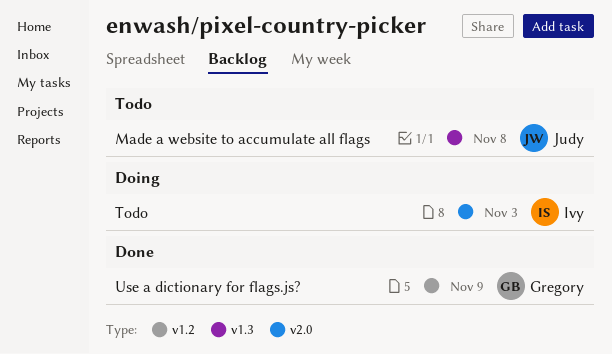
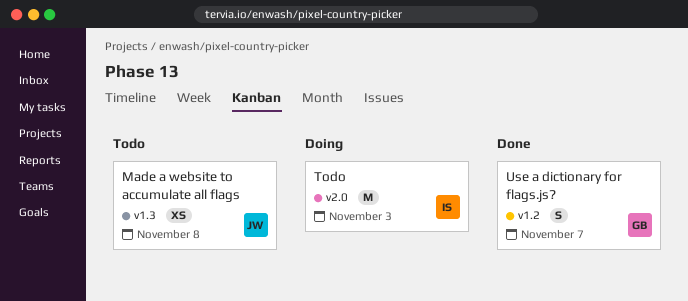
Use a dictionary for flags.js?, due: Nov 9 -> Nov 7

